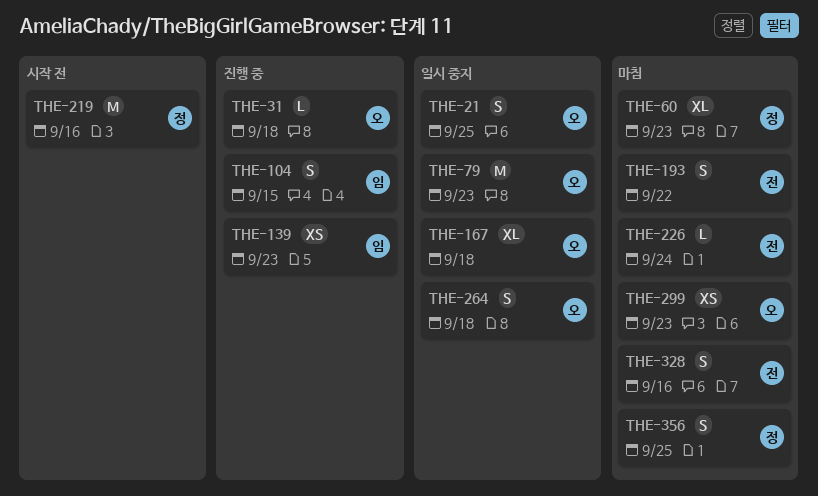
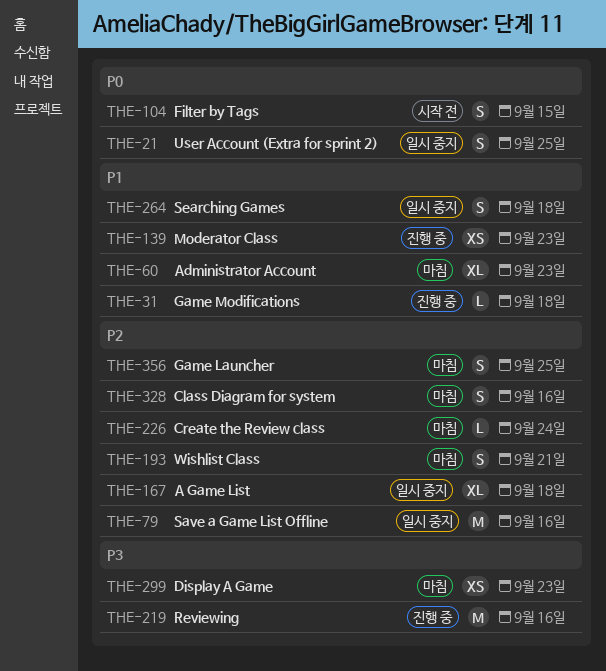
THE-79, due: Sep 23 -> Sep 16
THE-104, status: 진행 중 -> 시작 전
THE-193, due: Sep 22 -> Sep 21
THE-219, status: 시작 전 -> 진행 중

